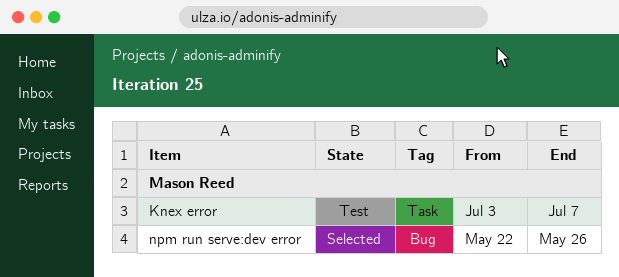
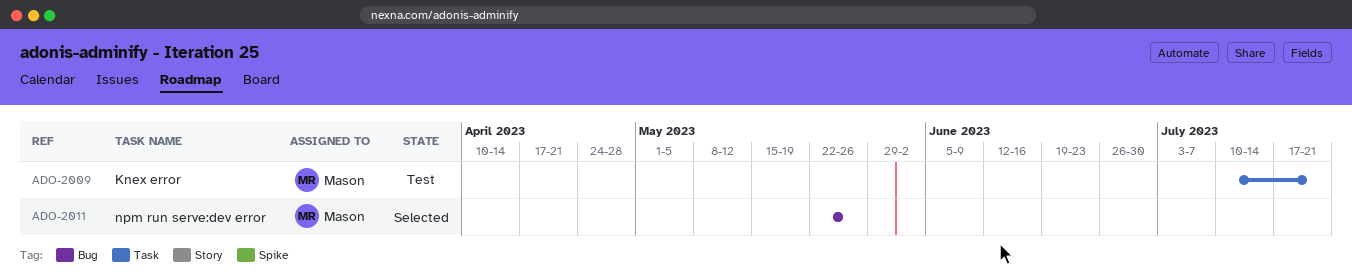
Knex error, start: Jul 3 -> Jul 10
Knex error, due: Jul 7 -> Jul 21

